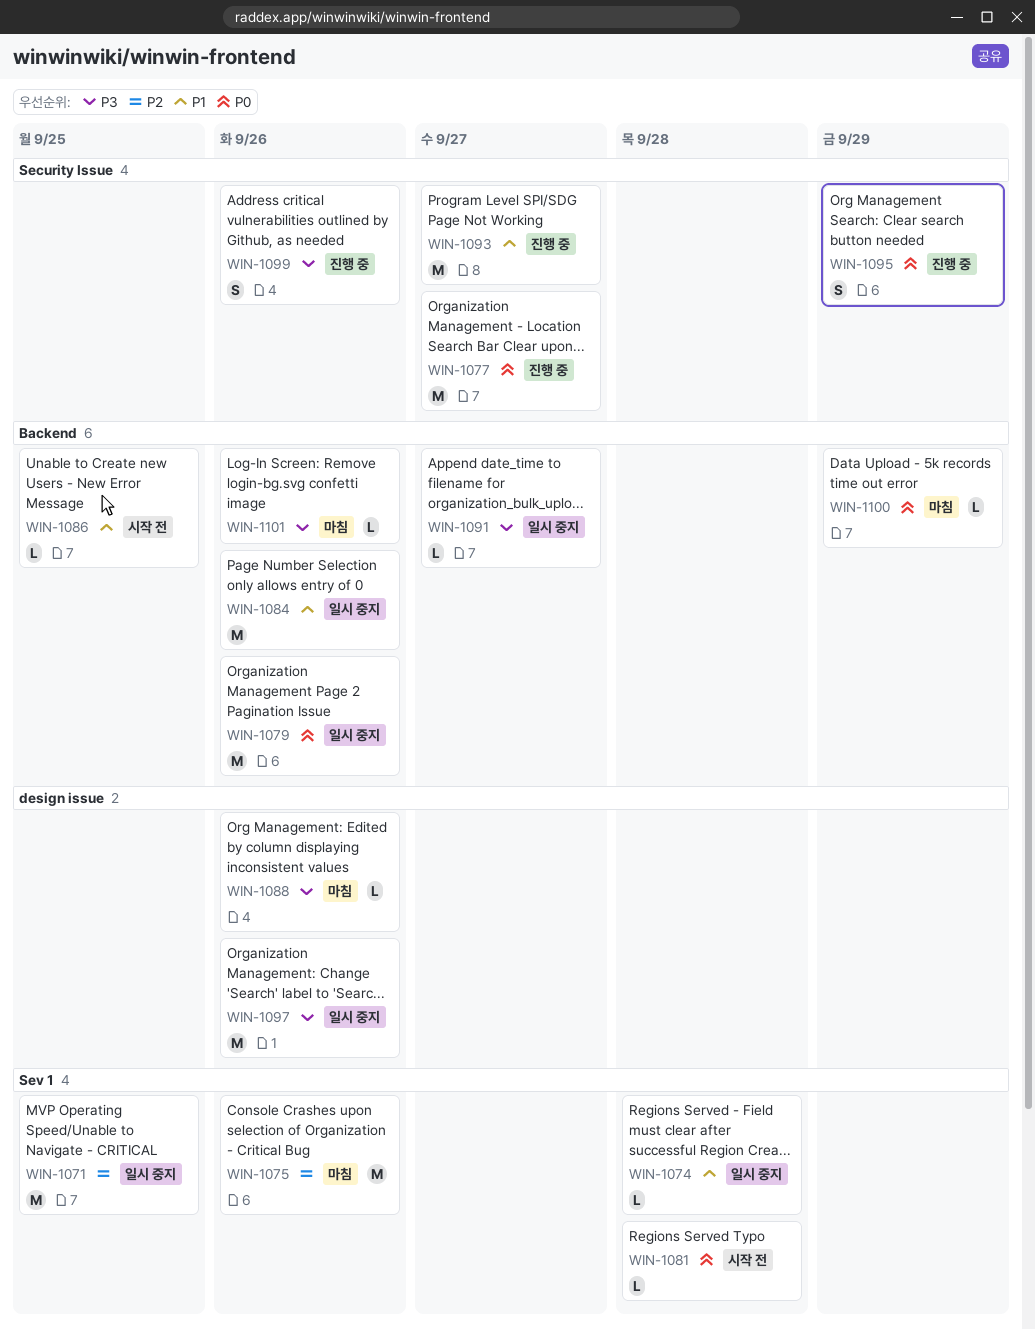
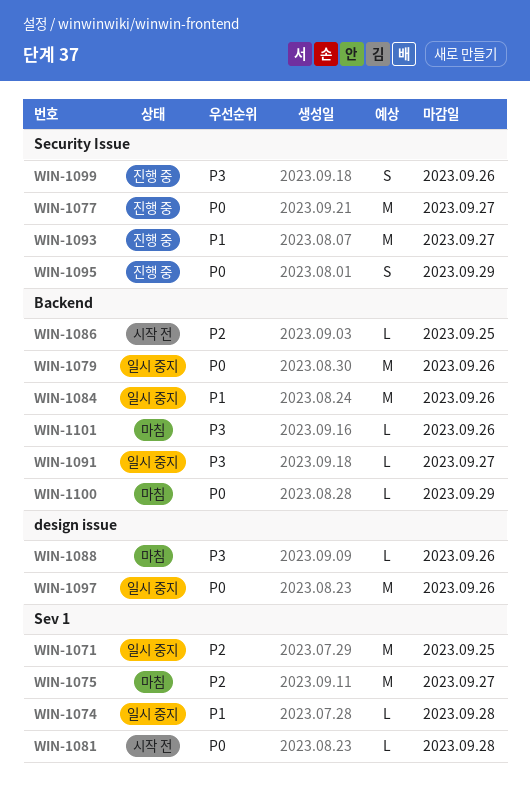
WIN-1075, due: Sep 26 -> Sep 27
WIN-1086, priority: P1 -> P2
WIN-1097, priority: P3 -> P0

